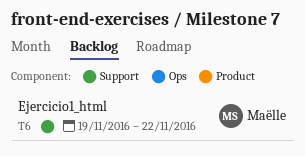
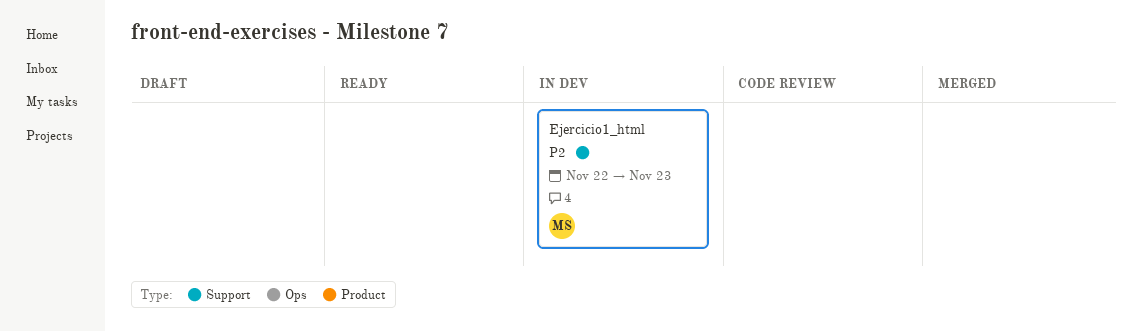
Ejercicio1_html, start: Nov 19 -> Nov 22
Ejercicio1_html, due: Nov 22 -> Nov 23

